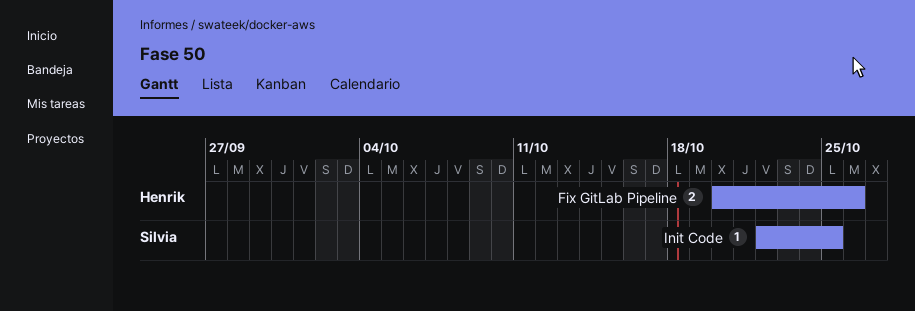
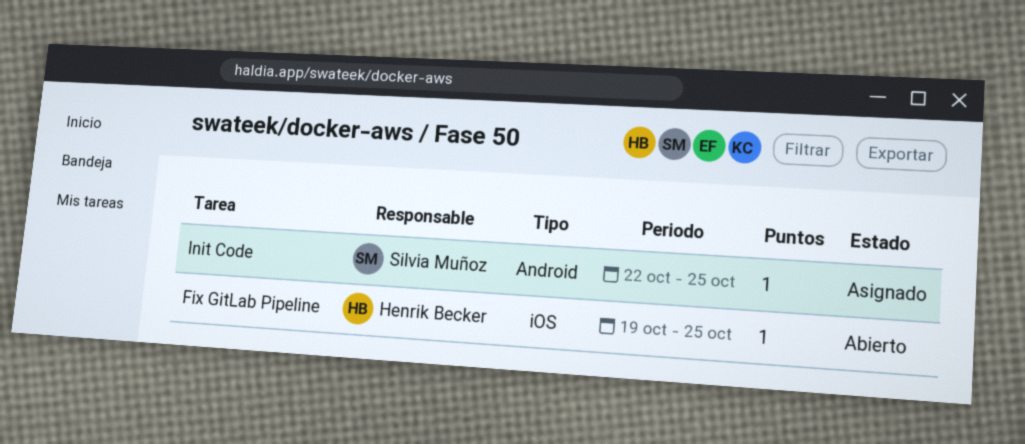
Fix GitLab Pipeline, estimate: 2 -> 1
Fix GitLab Pipeline, start: Oct 20 -> Oct 19
Fix GitLab Pipeline, due: Oct 26 -> Oct 25

